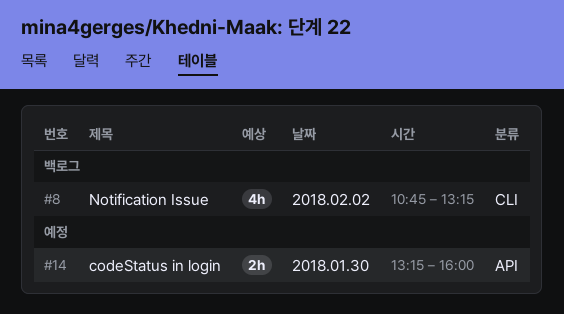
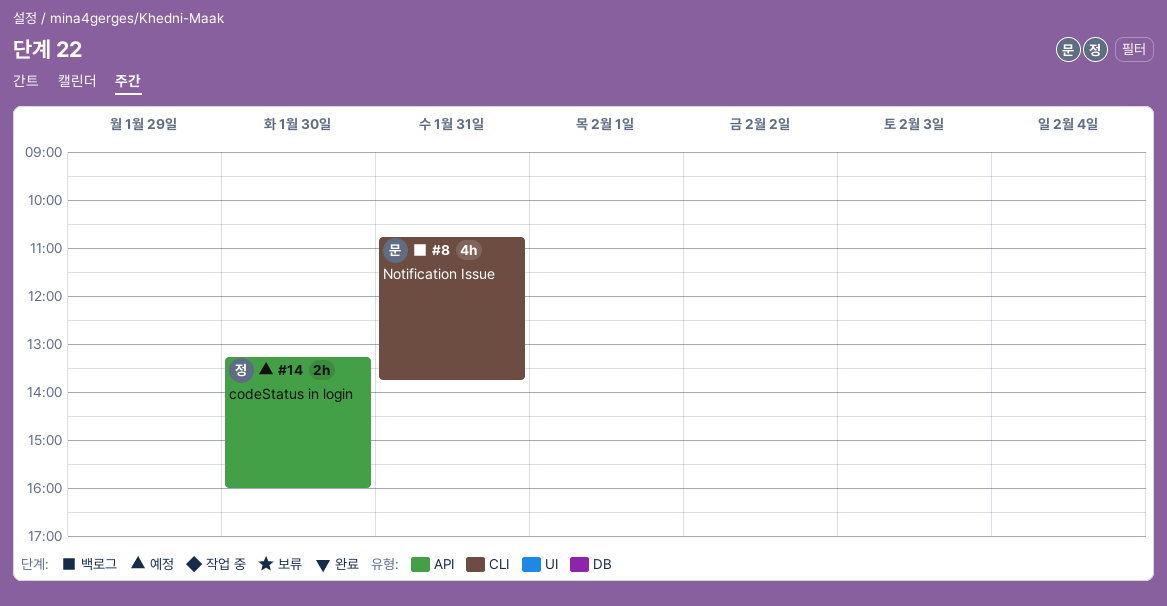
#8, day: Feb 2 -> Jan 31
#8, ends: 13:15 -> 13:45

